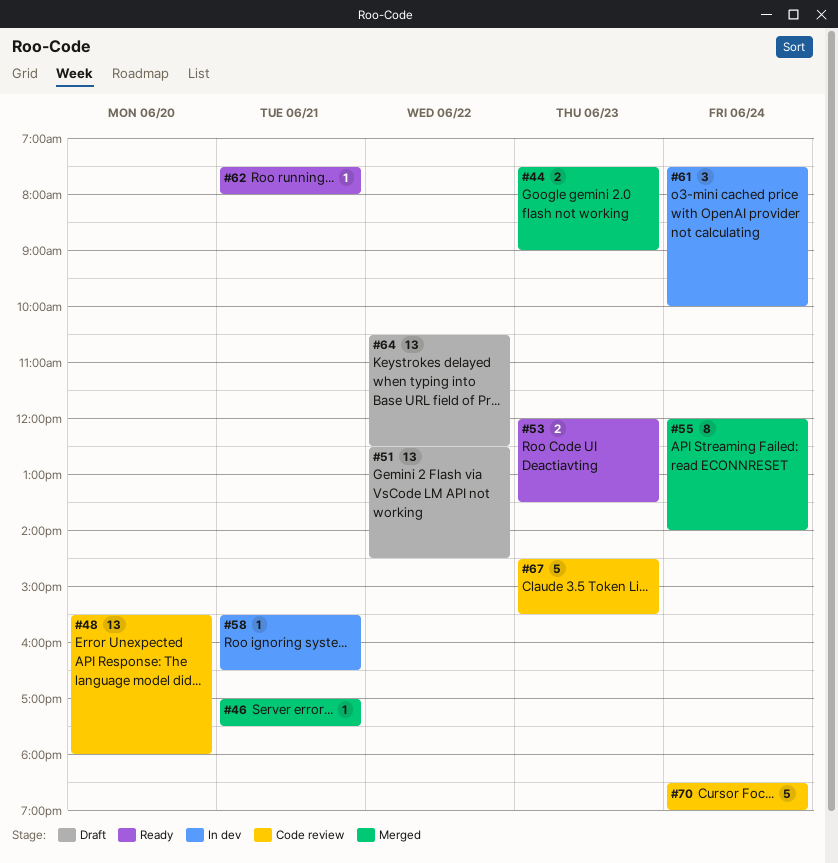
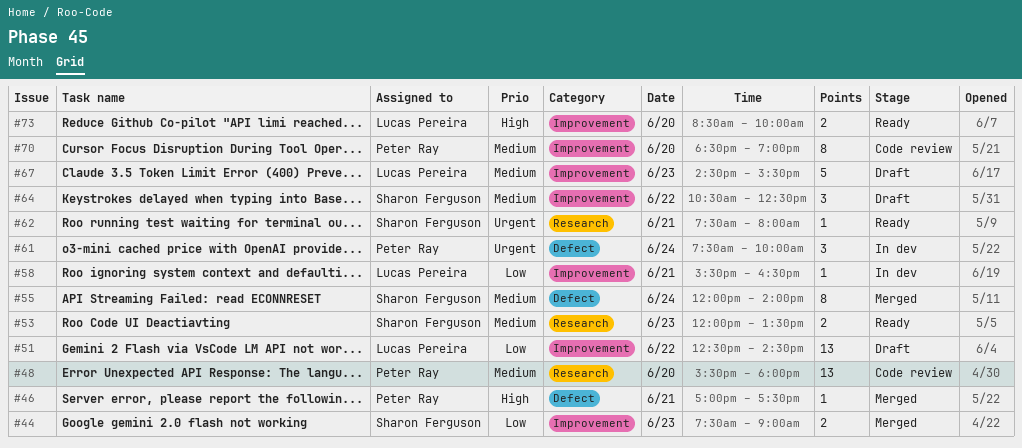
#64, estimate: 13 -> 3
#67, status: Code review -> Draft
#70, estimate: 5 -> 8
#70, day: Jun 24 -> Jun 20
#73: none -> present

